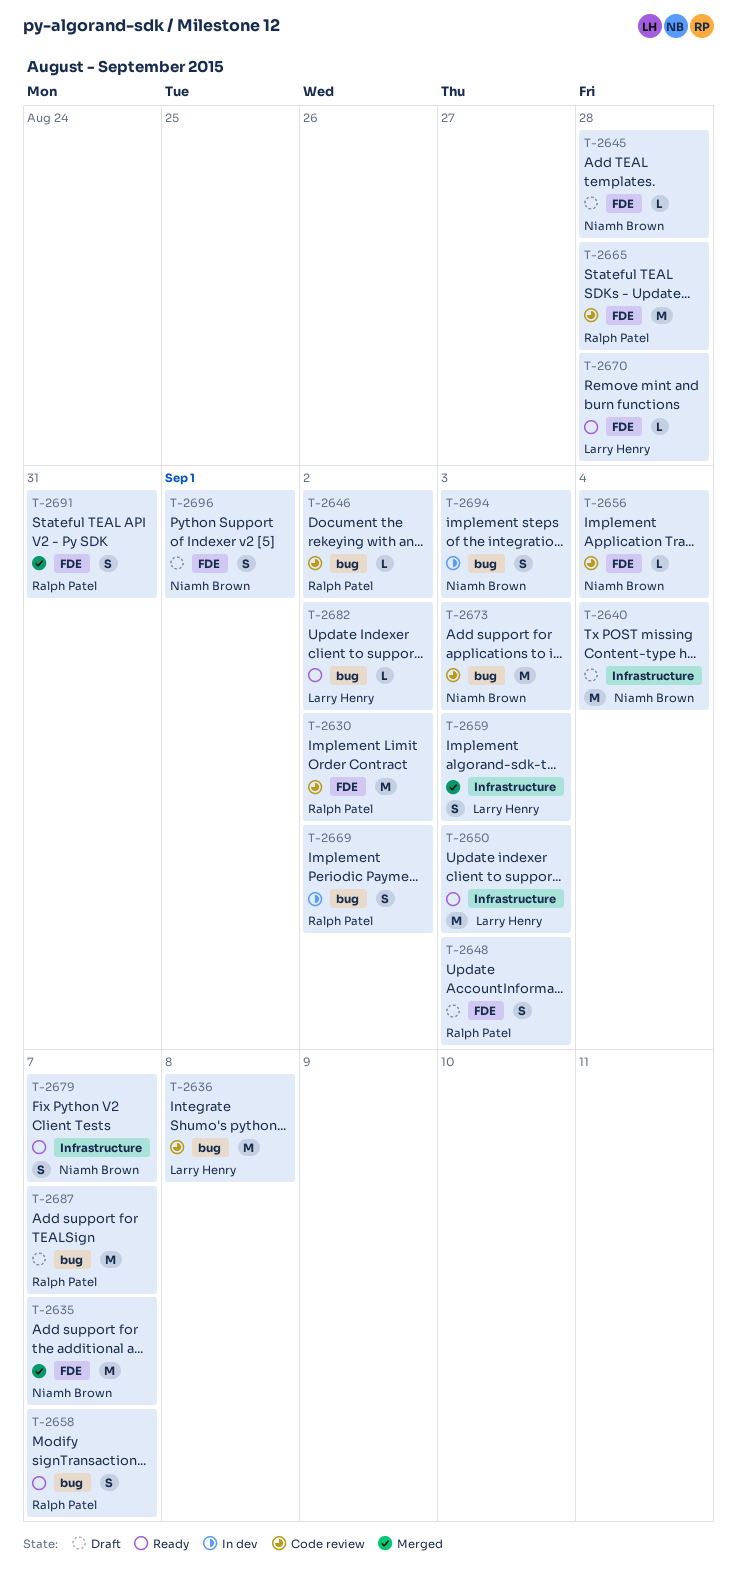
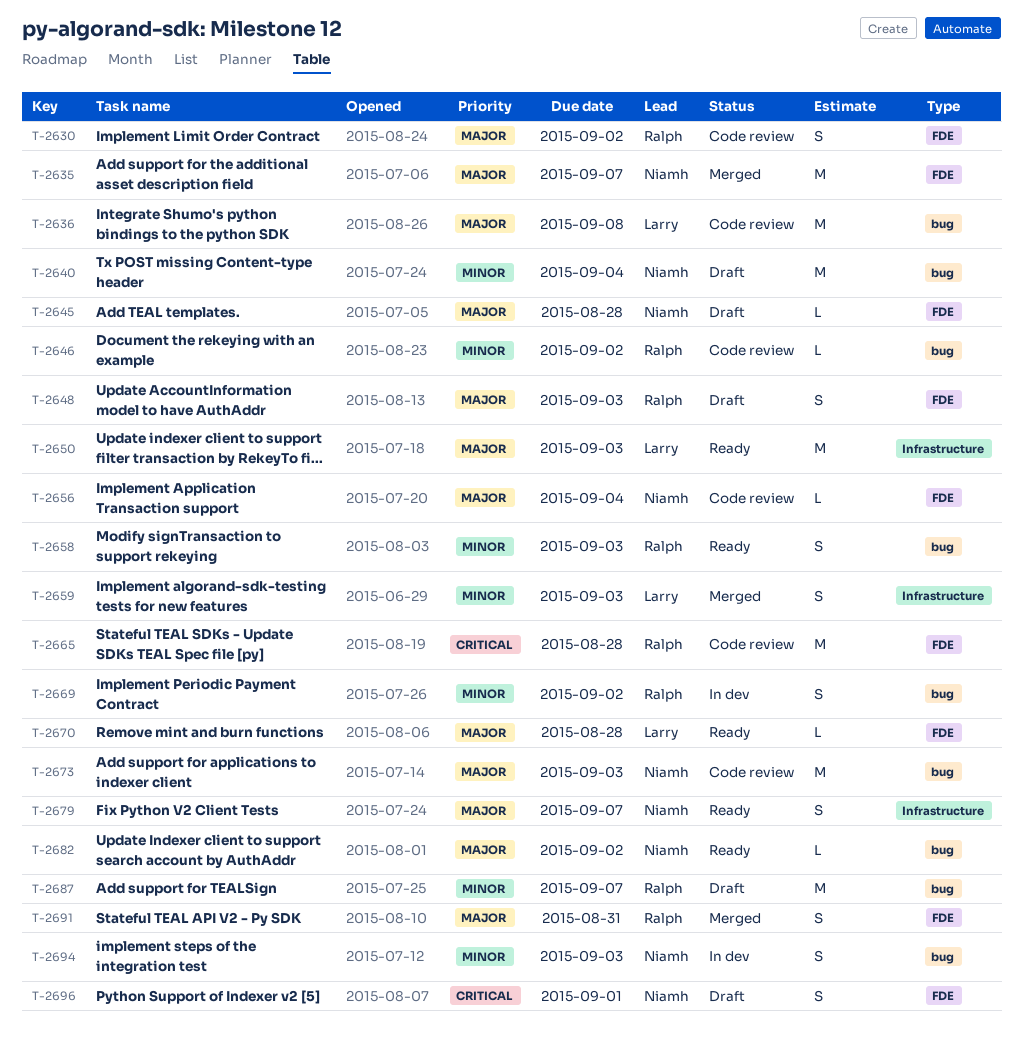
T-2630, estimate: M -> S
T-2640, label: Infrastructure -> bug
T-2658, due: Sep 7 -> Sep 3
T-2682, owner: Larry Henry -> Niamh Brown

